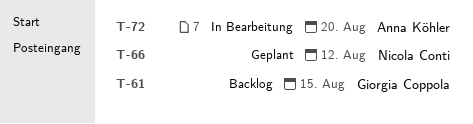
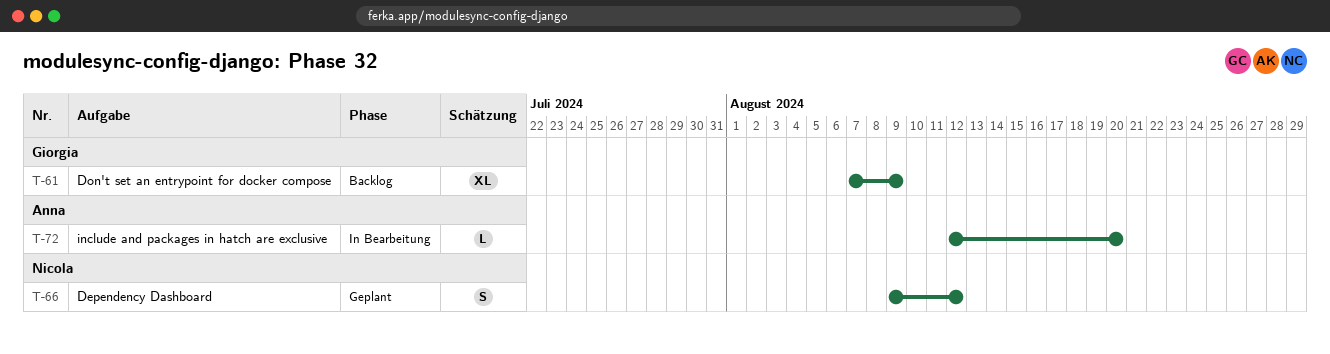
T-61, due: Aug 15 -> Aug 9

